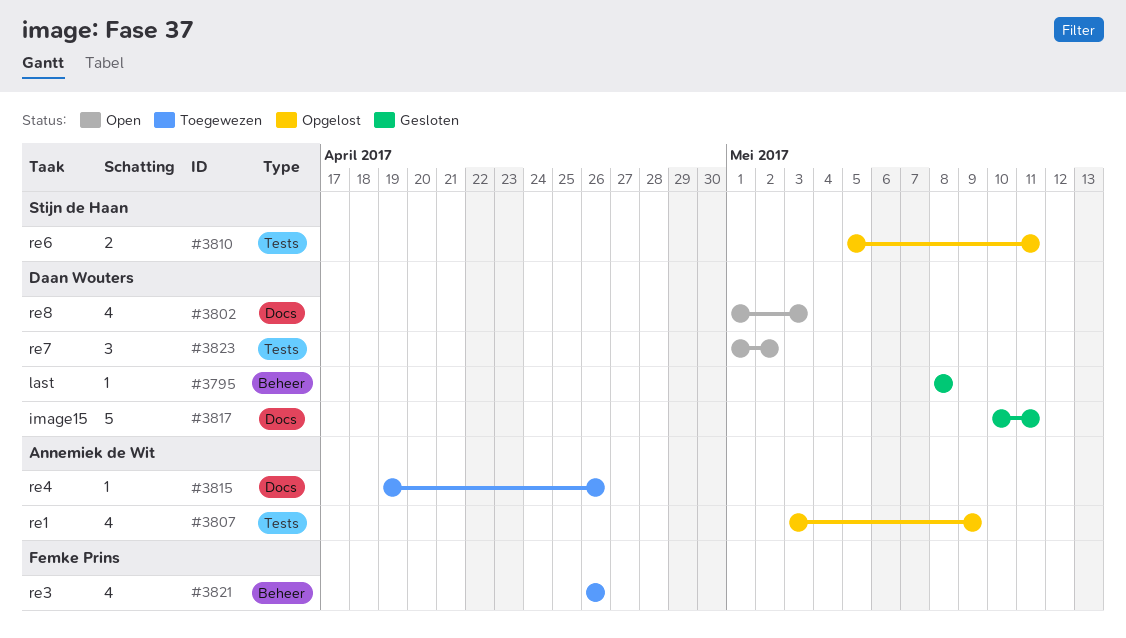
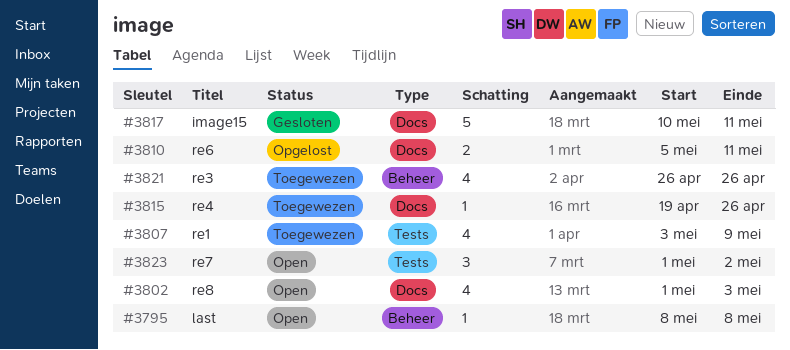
#3795, status: Gesloten -> Open
#3807, status: Opgelost -> Toegewezen
#3810, label: Tests -> Docs

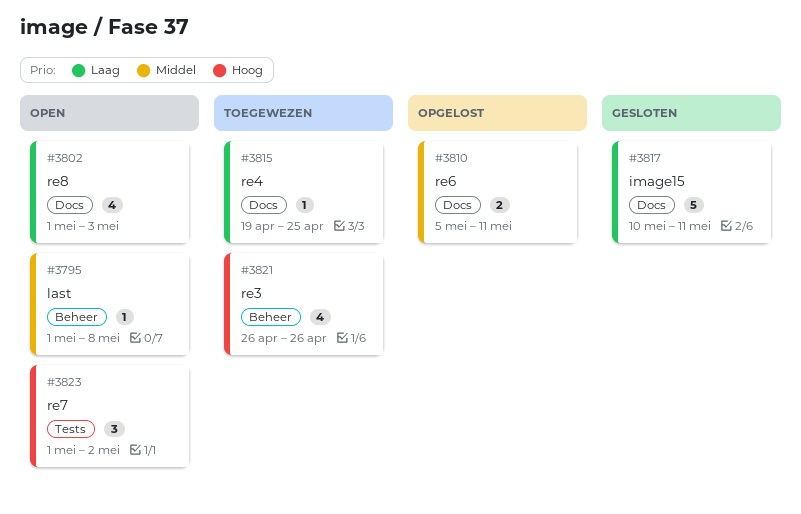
#3795, start: May 8 -> May 1
#3807: present -> none
#3815, due: Apr 26 -> Apr 25

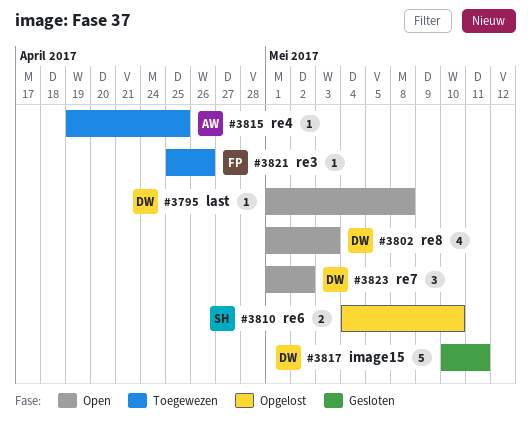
#3810, start: May 5 -> May 4
#3810, due: May 11 -> May 10
#3821, estimate: 4 -> 1
#3821, start: Apr 26 -> Apr 25

